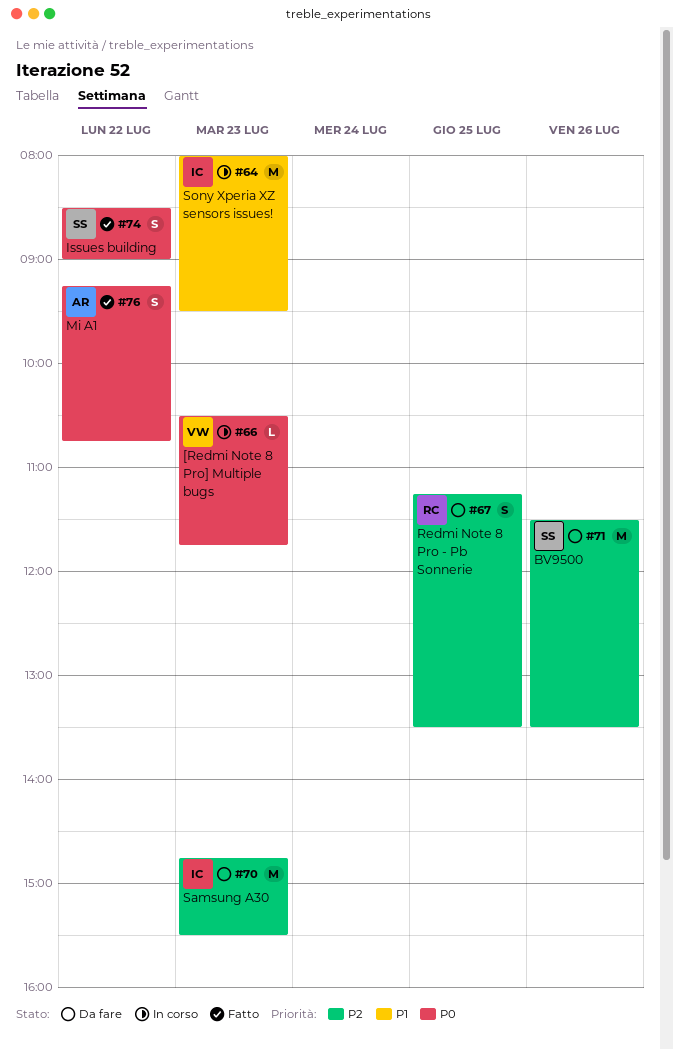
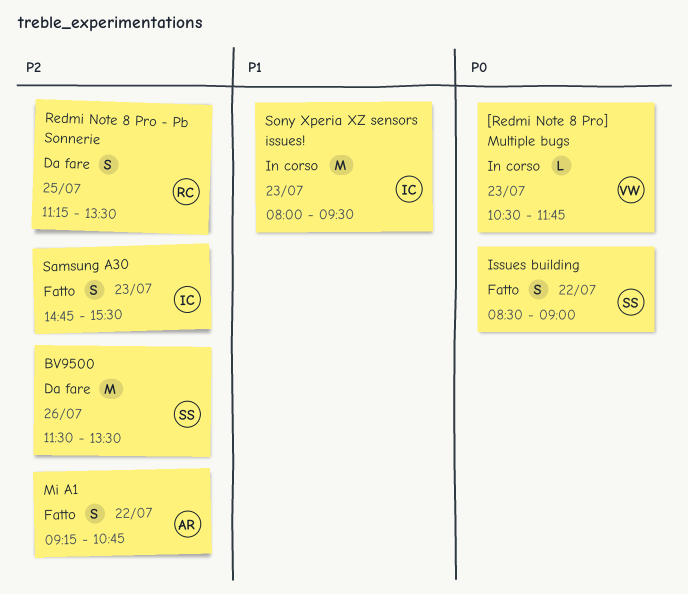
Mi A1, priority: P0 -> P2
Samsung A30, status: Da fare -> Fatto
Samsung A30, estimate: M -> S

